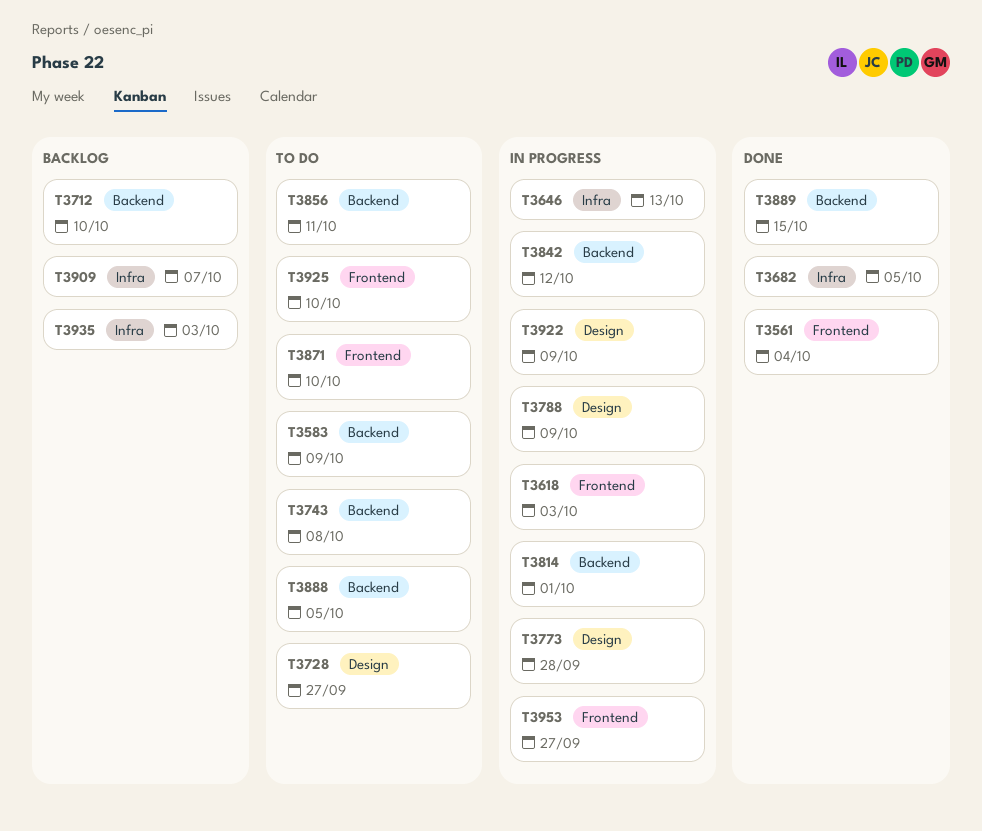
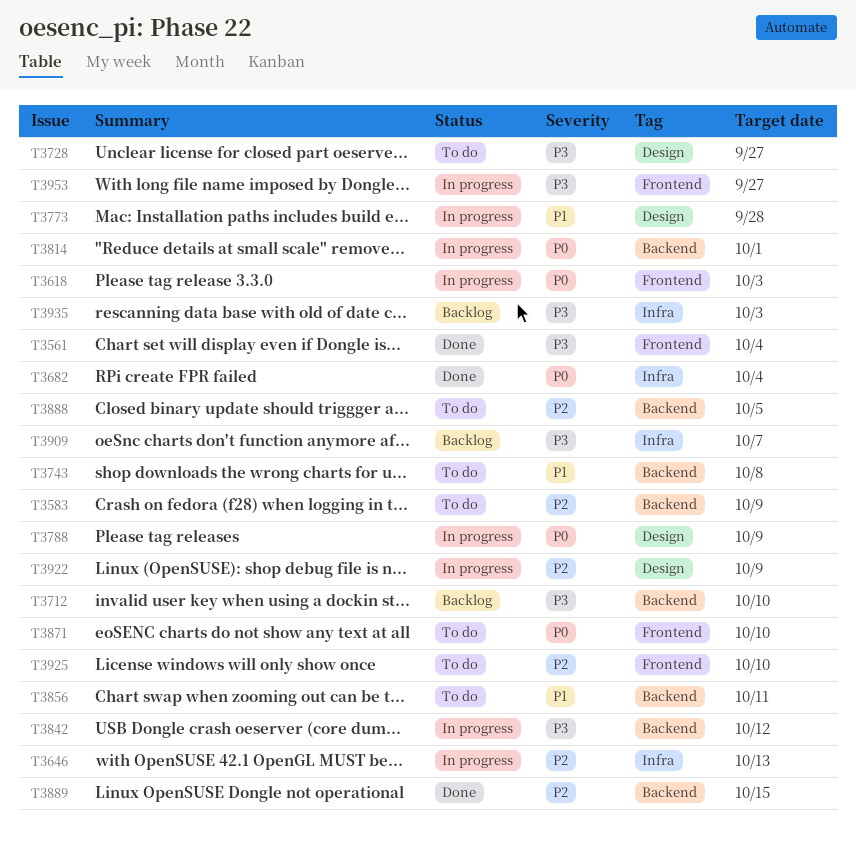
T3682, due: Oct 5 -> Oct 4

